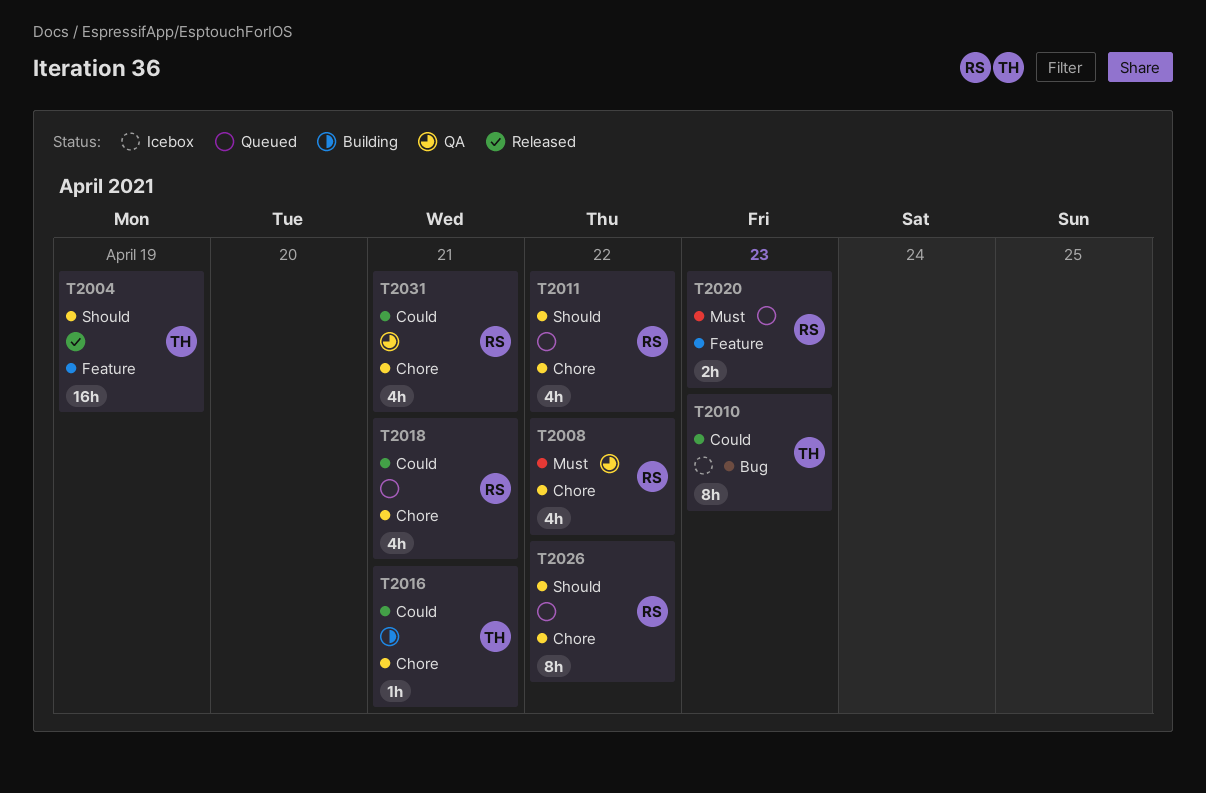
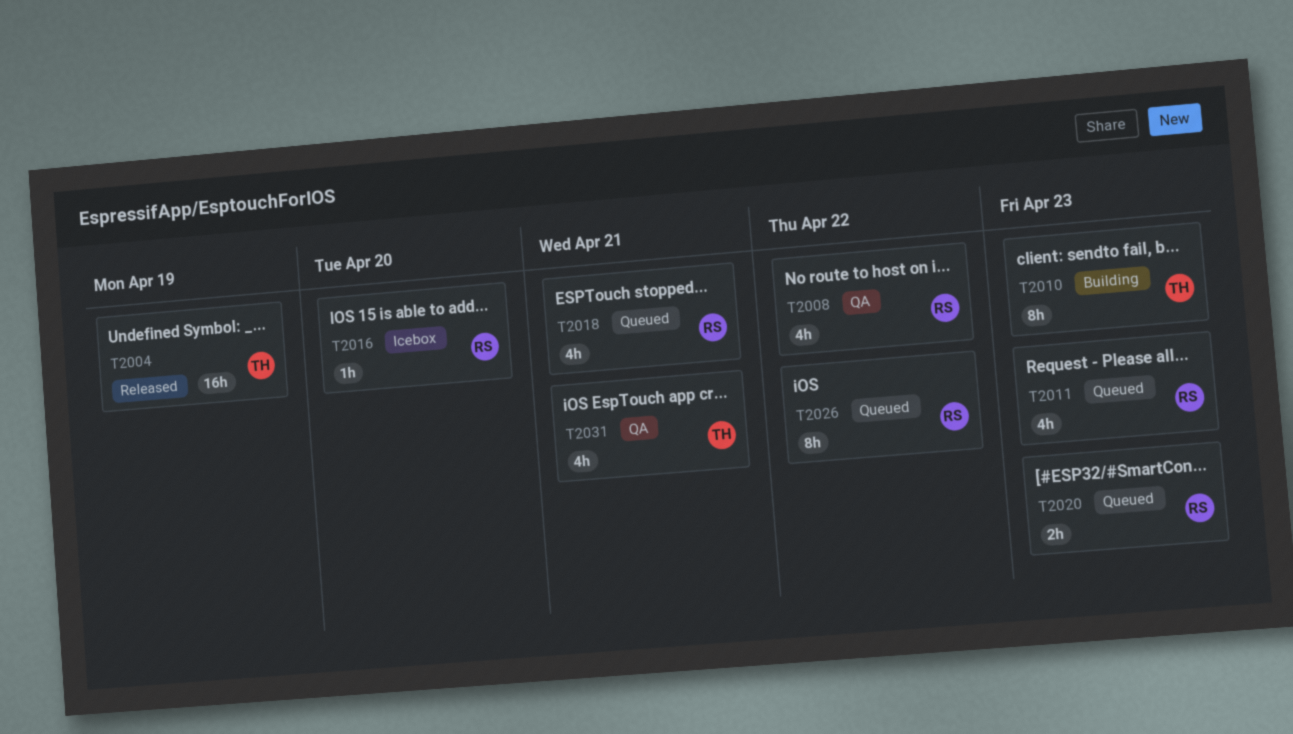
T2010, status: Icebox -> Building
T2011, due: Apr 22 -> Apr 23
T2016, status: Building -> Icebox
T2016, owner: TH -> RS
T2016, due: Apr 21 -> Apr 20
T2031, owner: RS -> TH

